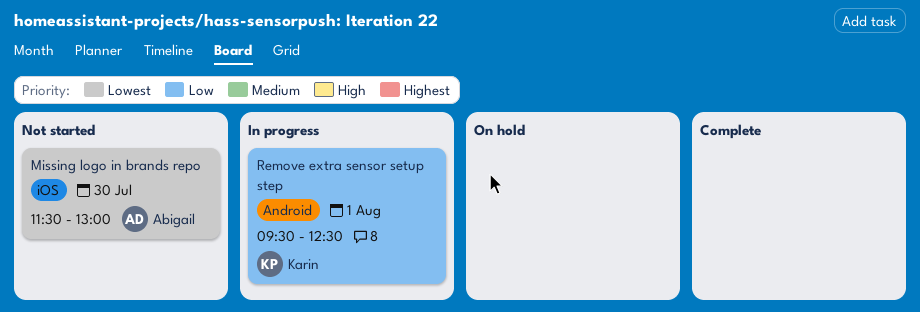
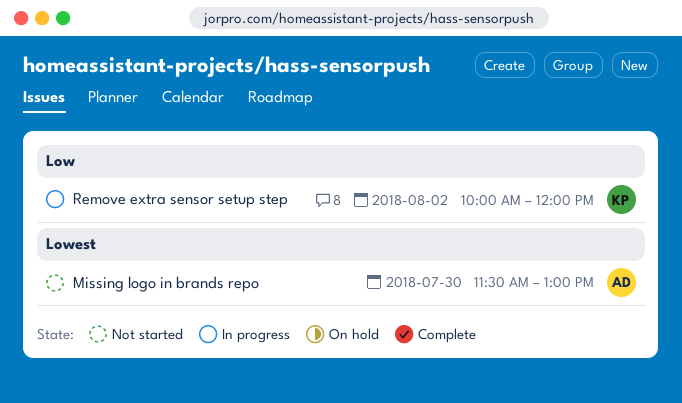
Remove extra sensor setup step, day: Aug 1 -> Aug 2
Remove extra sensor setup step, begins: 09:30 -> 10:00
Remove extra sensor setup step, ends: 12:30 -> 12:00

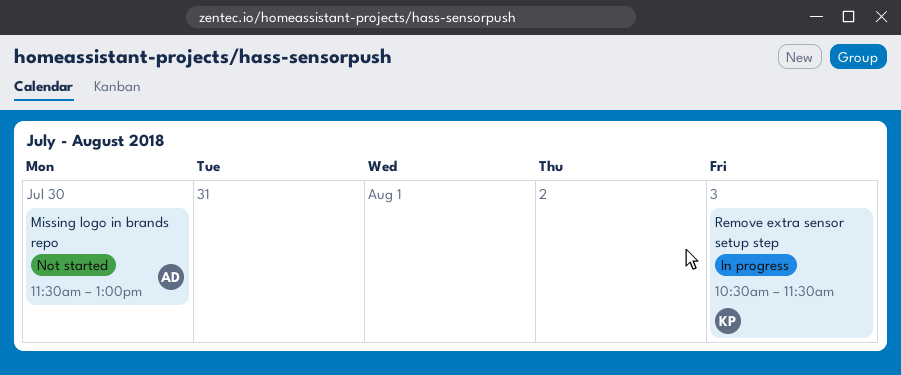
Remove extra sensor setup step, day: Aug 2 -> Aug 3
Remove extra sensor setup step, begins: 10:00 -> 10:30
Remove extra sensor setup step, ends: 12:00 -> 11:30

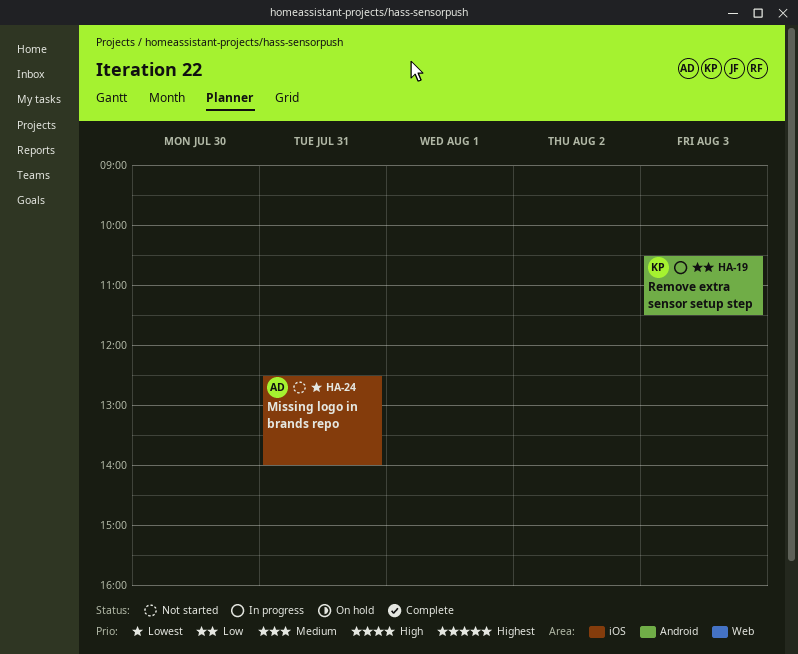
Missing logo in brands repo, day: Jul 30 -> Jul 31
Missing logo in brands repo, begins: 11:30 -> 12:30
Missing logo in brands repo, ends: 13:00 -> 14:00

